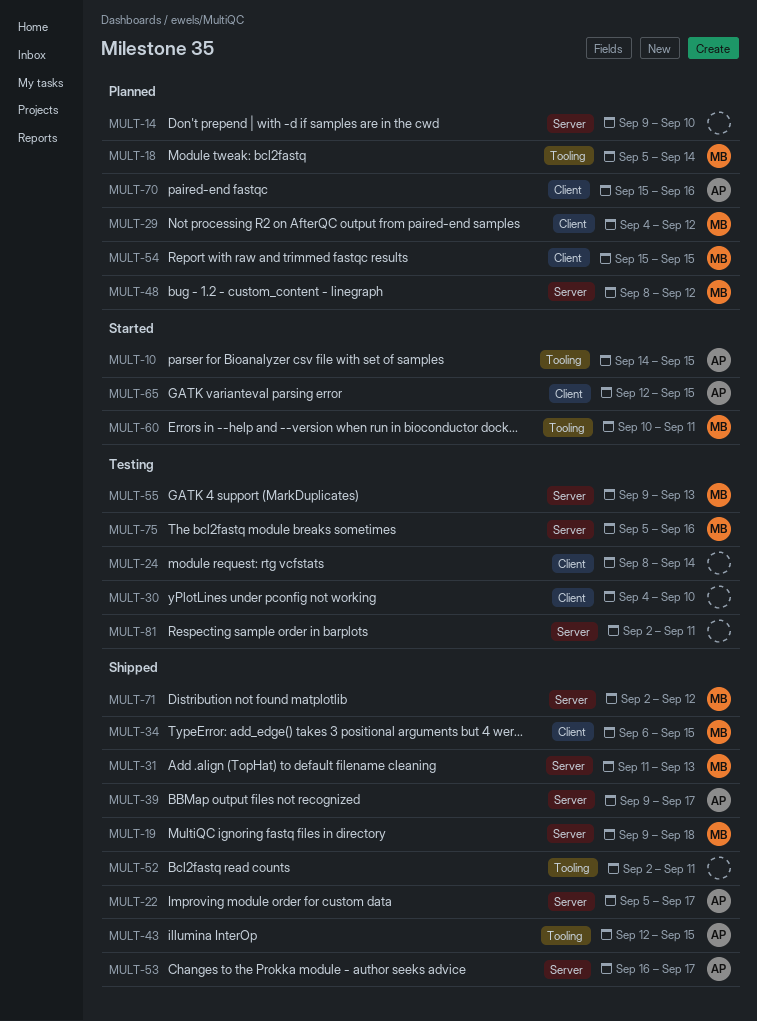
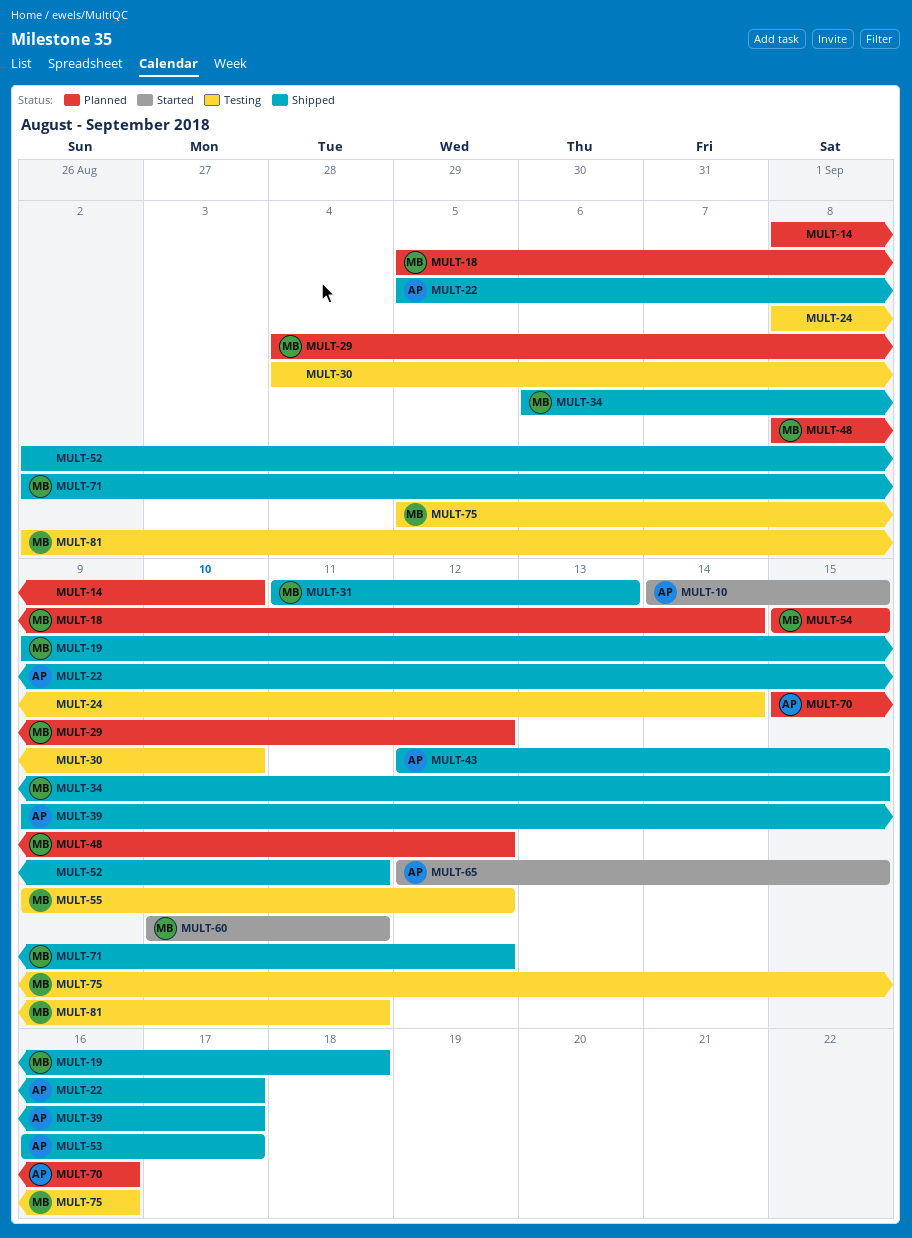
MULT-14, start: Sep 9 -> Sep 8
MULT-55, due: Sep 13 -> Sep 12
MULT-81, owner: none -> MB

